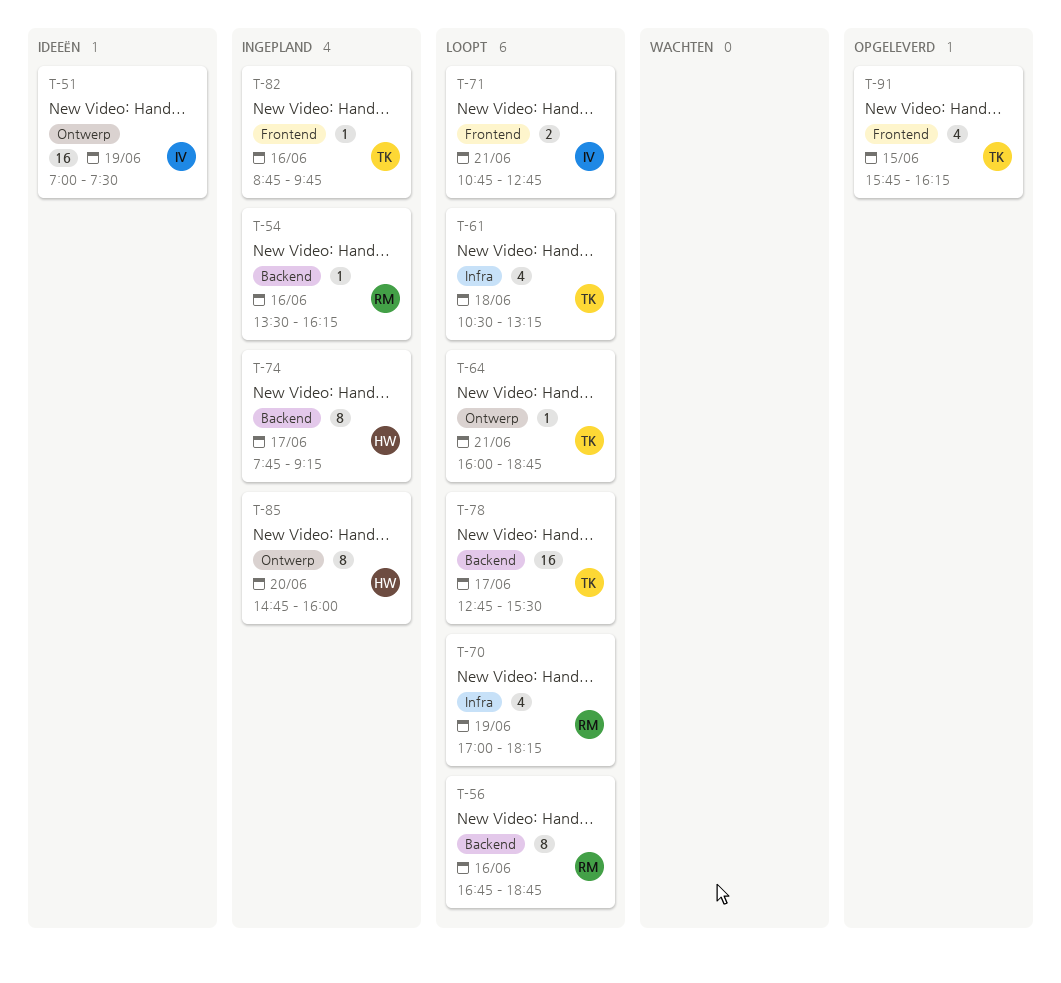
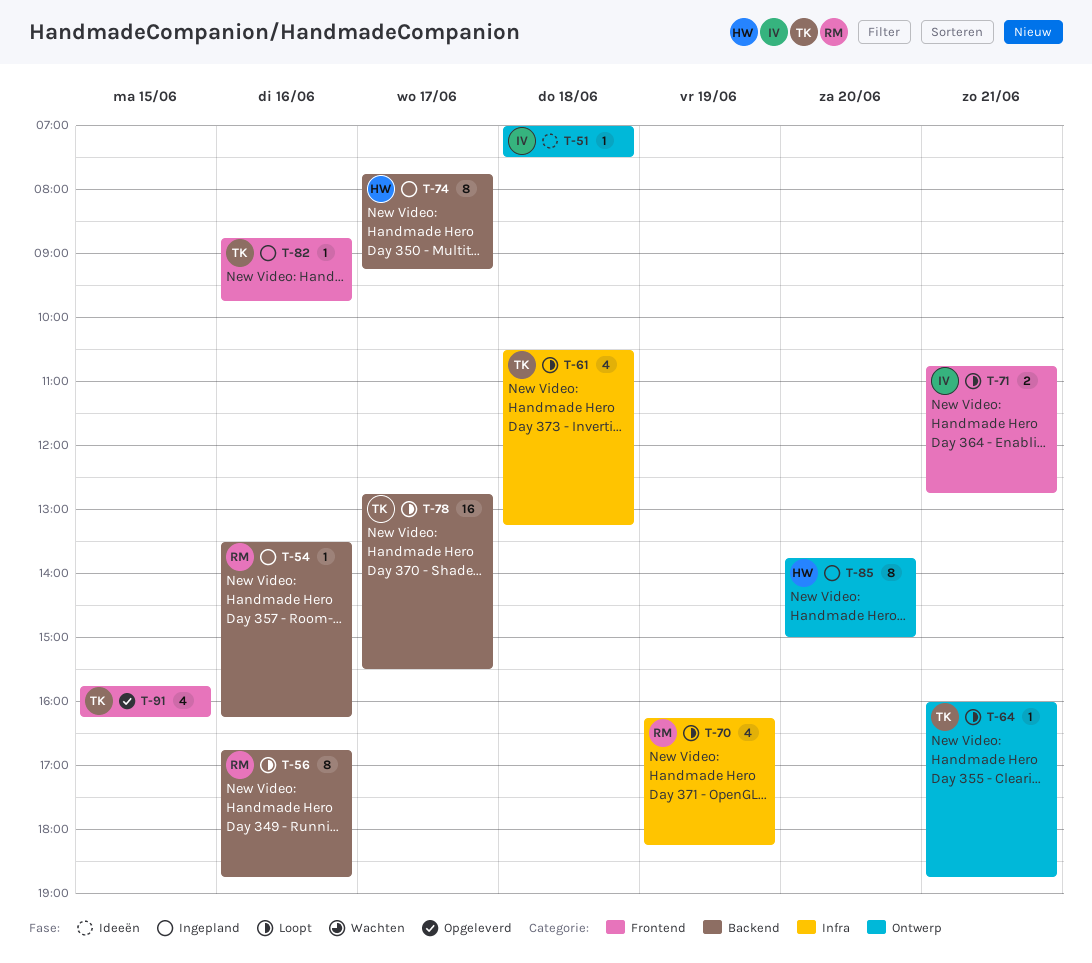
T-51, estimate: 16 -> 1
T-51, day: Jun 19 -> Jun 18
T-70, begins: 17:00 -> 16:15
T-85, begins: 14:45 -> 13:45
T-85, ends: 16:00 -> 15:00

